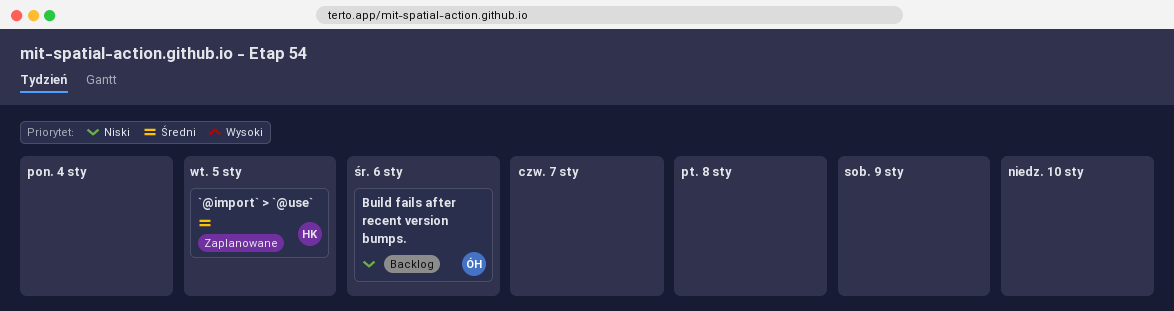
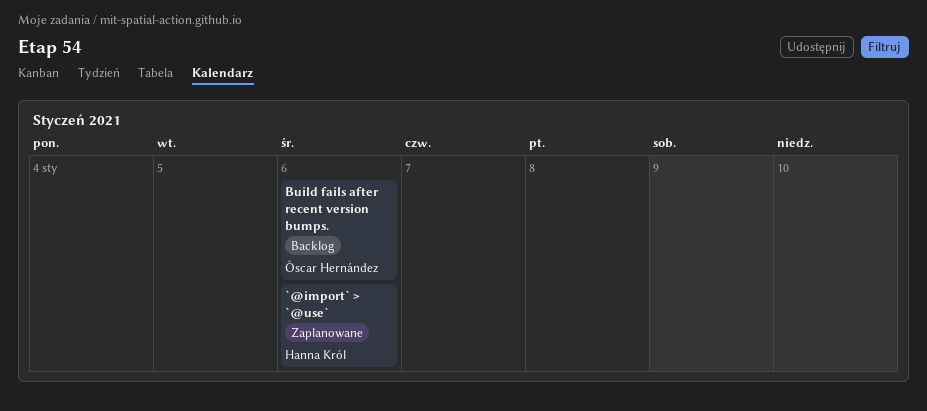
`@import` > `@use`, due: Jan 5 -> Jan 6

